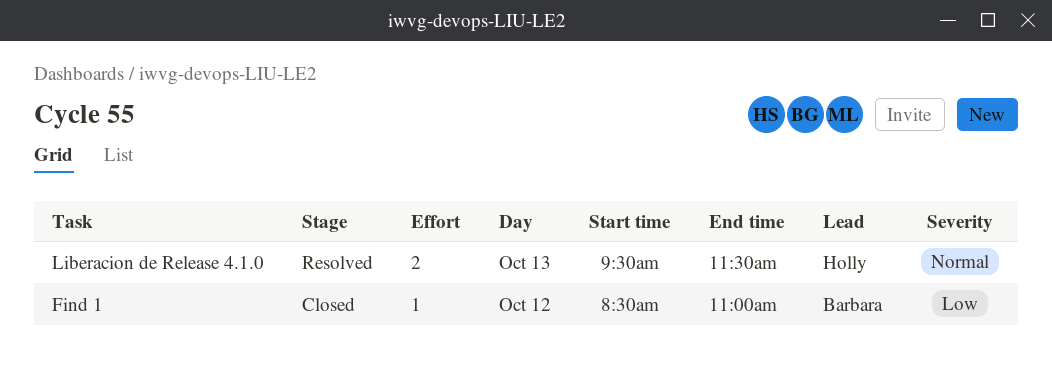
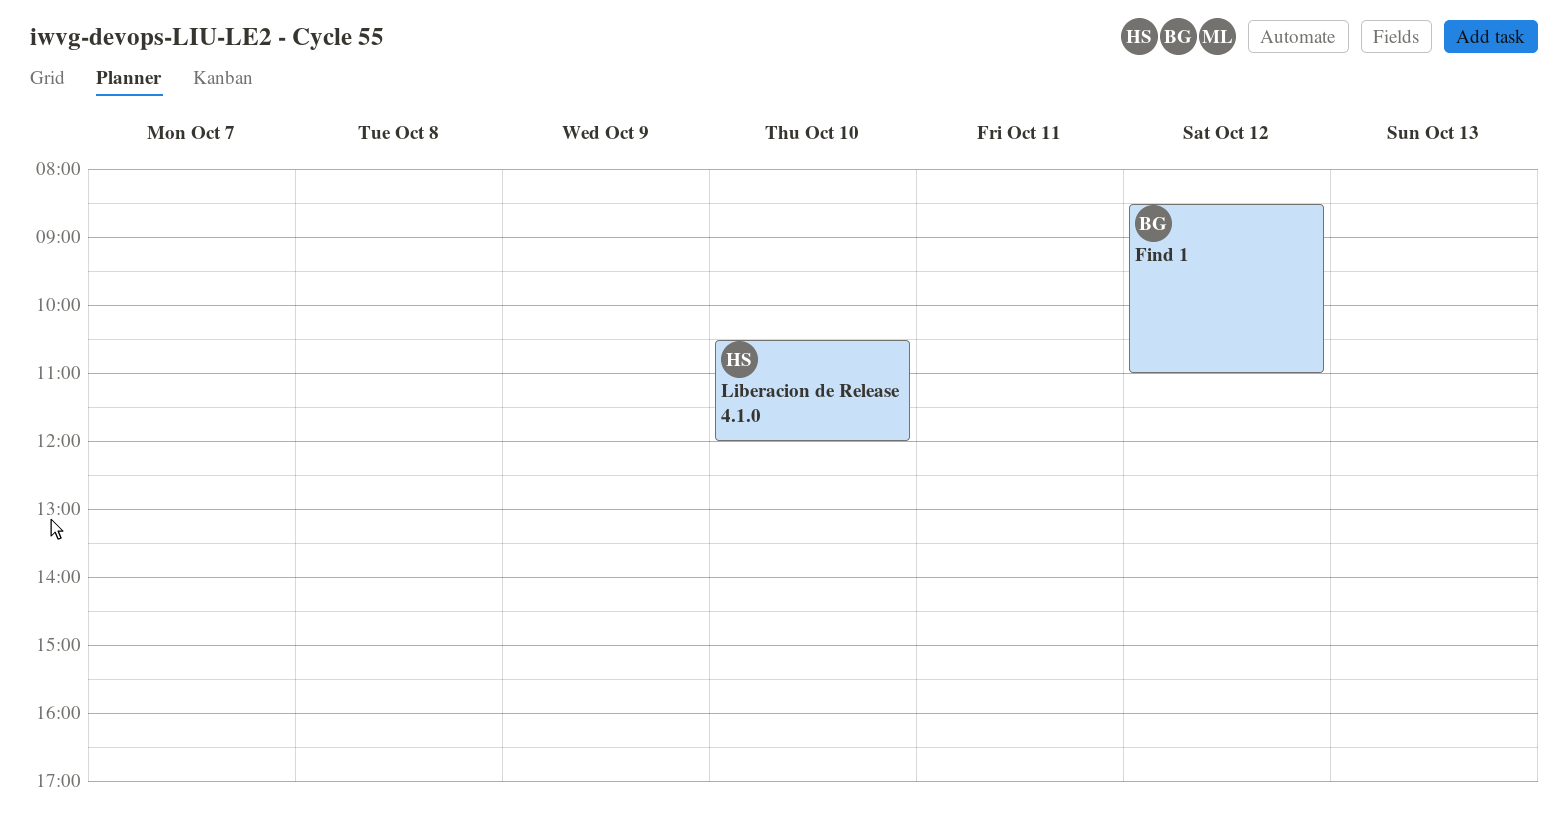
Liberacion de Release 4.1.0, day: Oct 13 -> Oct 10
Liberacion de Release 4.1.0, begins: 09:30 -> 10:30
Liberacion de Release 4.1.0, ends: 11:30 -> 12:00

